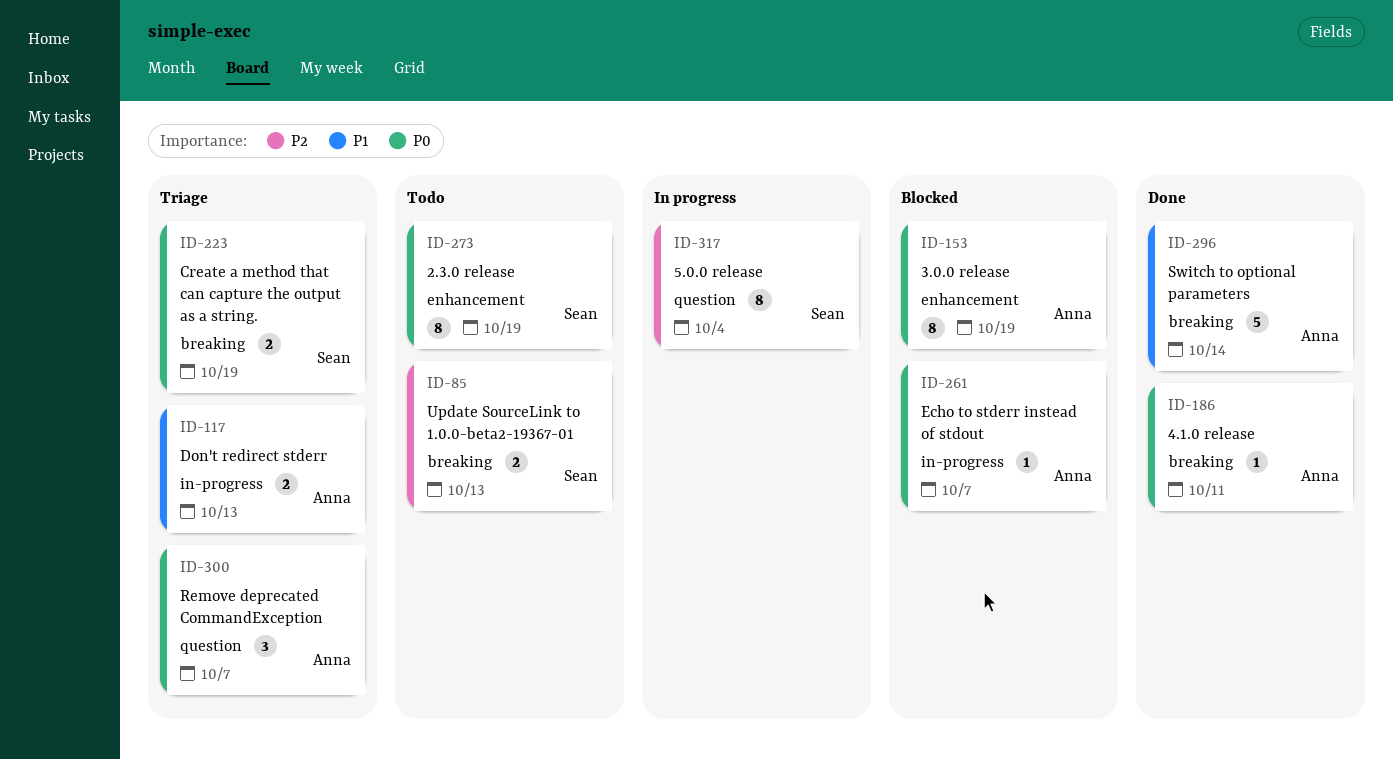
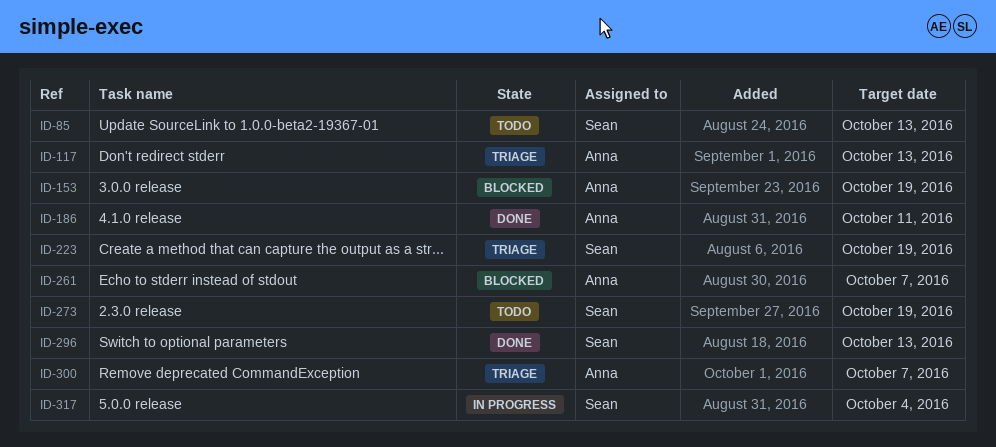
ID-296, owner: Anna -> Sean
ID-296, due: Oct 14 -> Oct 13

